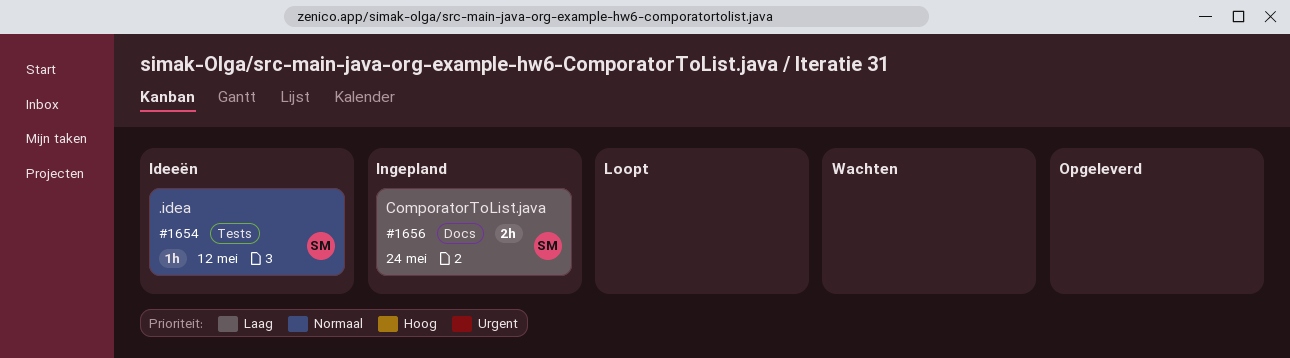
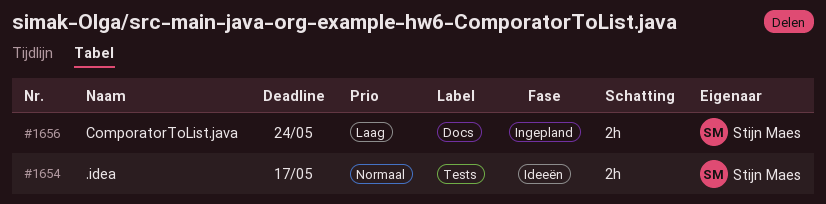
#1654, estimate: 1h -> 2h
#1654, due: May 12 -> May 17

